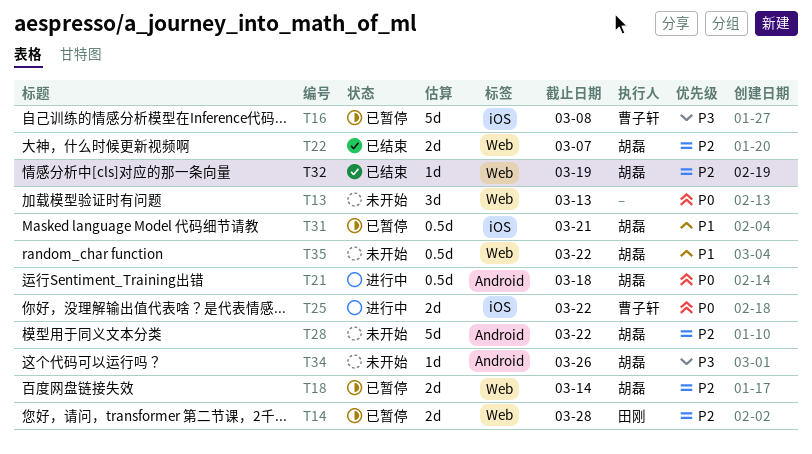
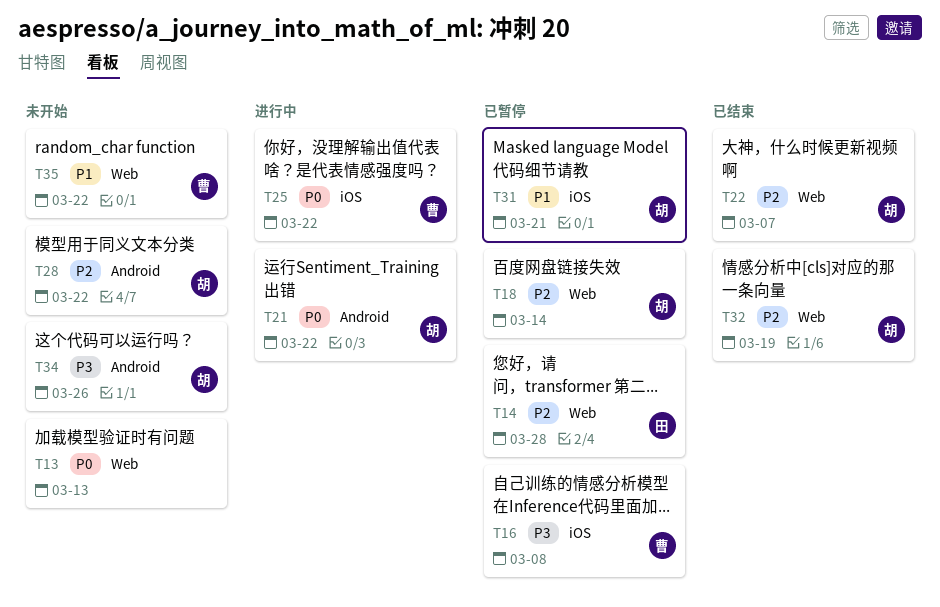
T21, due: Mar 18 -> Mar 22
T35, owner: 胡磊 -> 曹子轩

